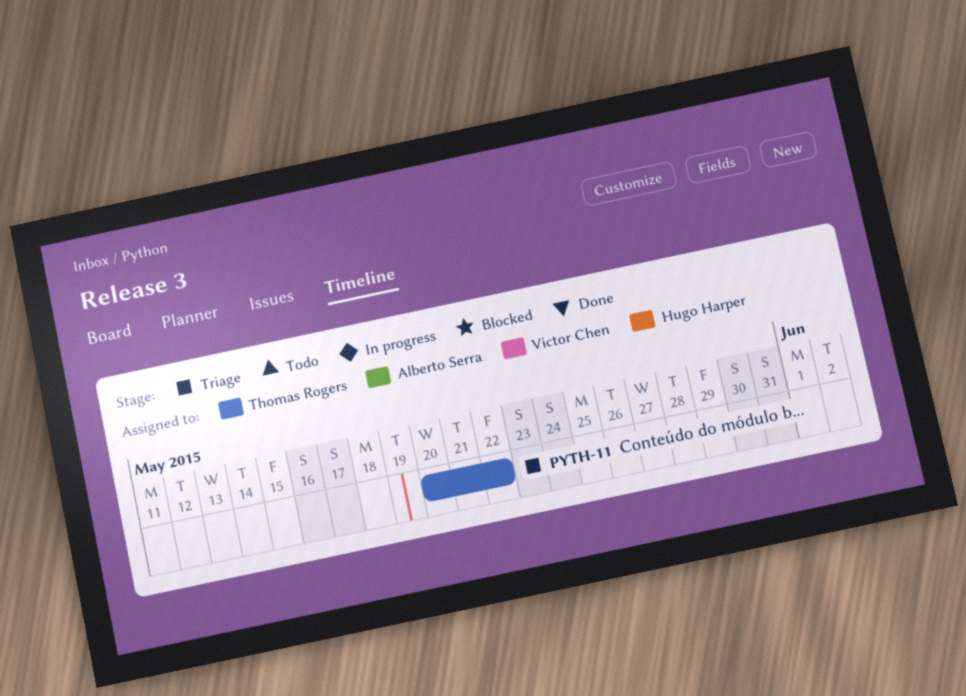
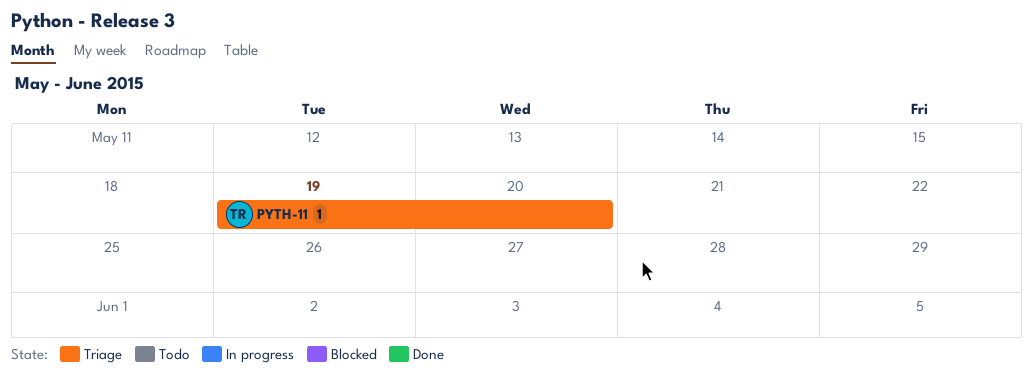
PYTH-11, start: May 20 -> May 19
PYTH-11, due: May 22 -> May 20

